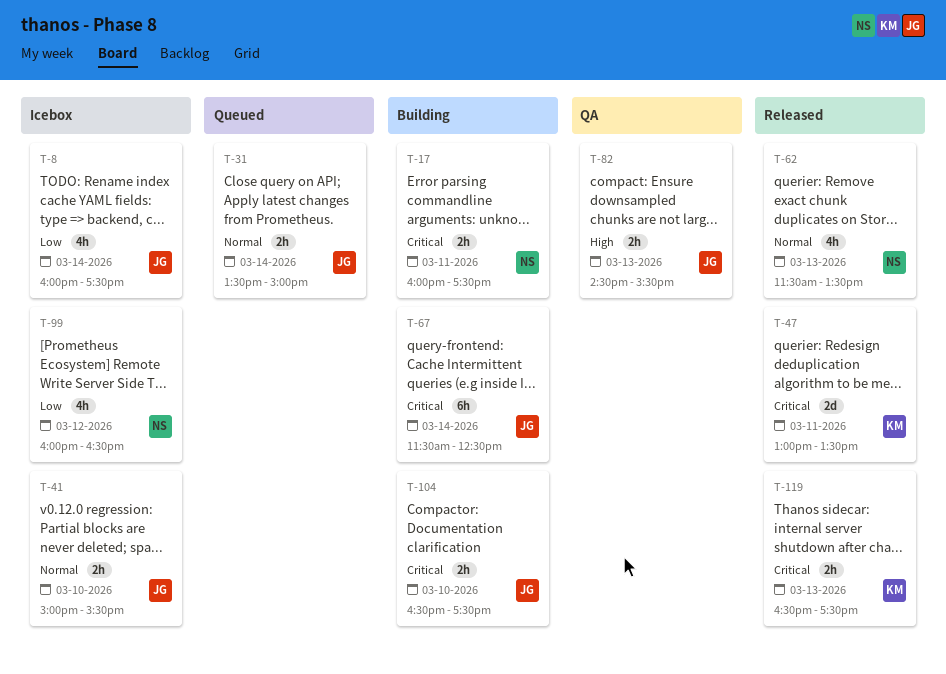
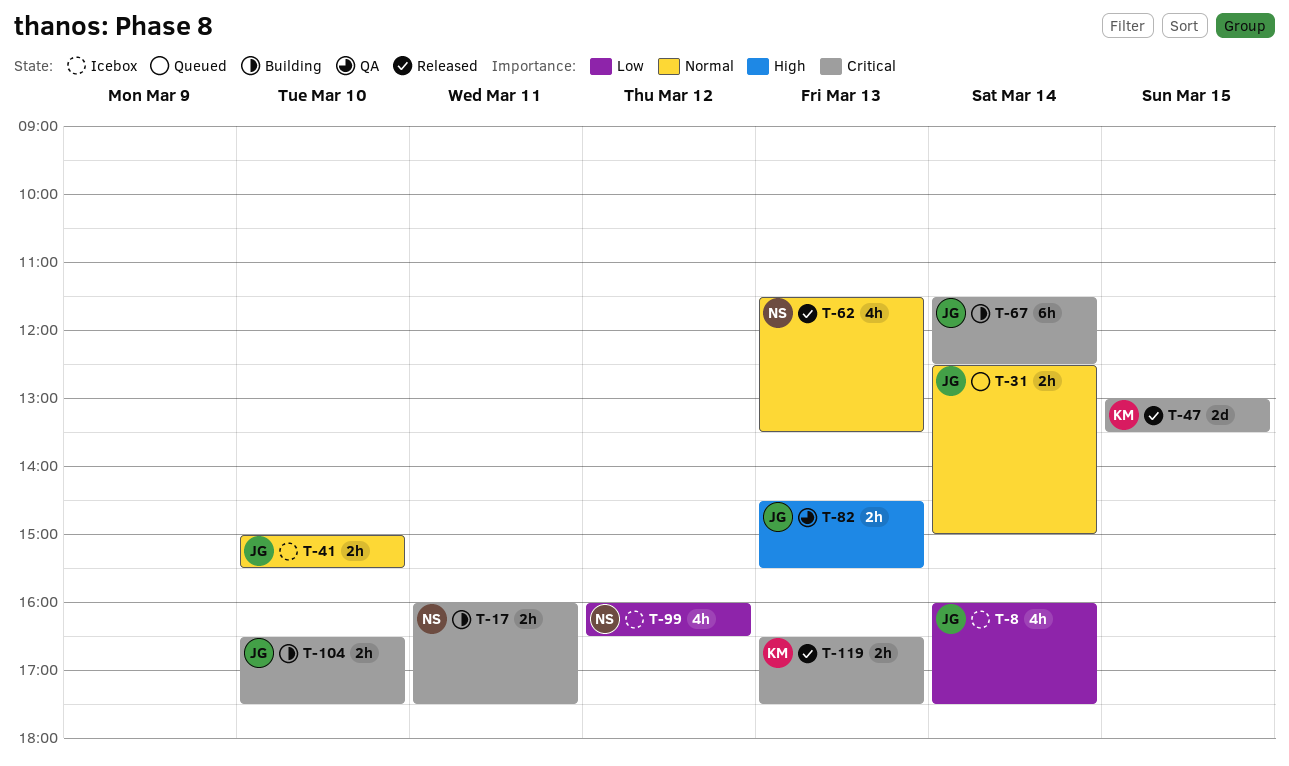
T-31, begins: 13:30 -> 12:30
T-47, day: Mar 11 -> Mar 15

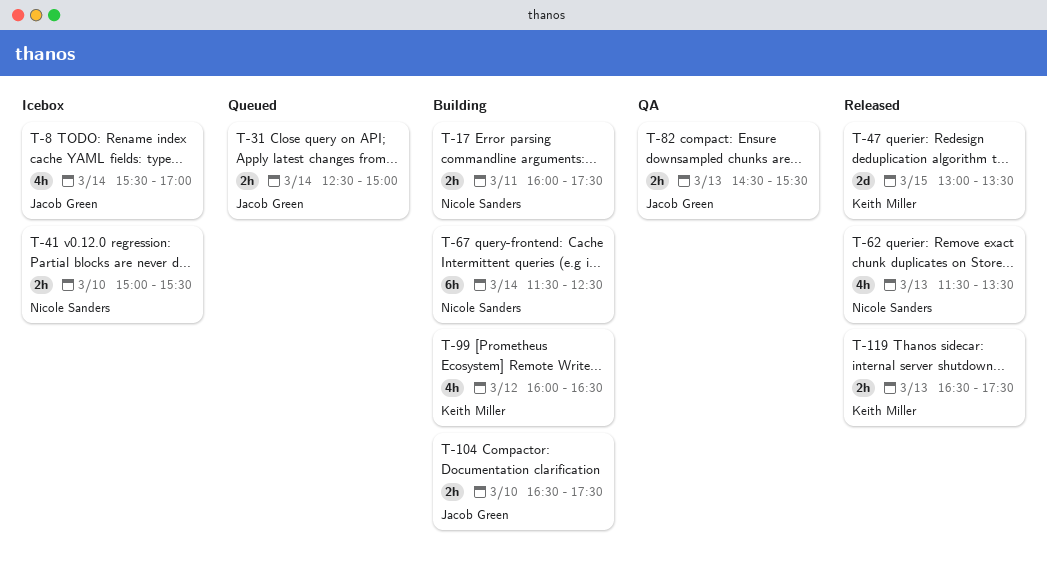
T-8, begins: 16:00 -> 15:30
T-8, ends: 17:30 -> 17:00
T-41, owner: Jacob Green -> Nicole Sanders
T-67, owner: Jacob Green -> Nicole Sanders
T-99, status: Icebox -> Building
T-99, owner: Nicole Sanders -> Keith Miller

